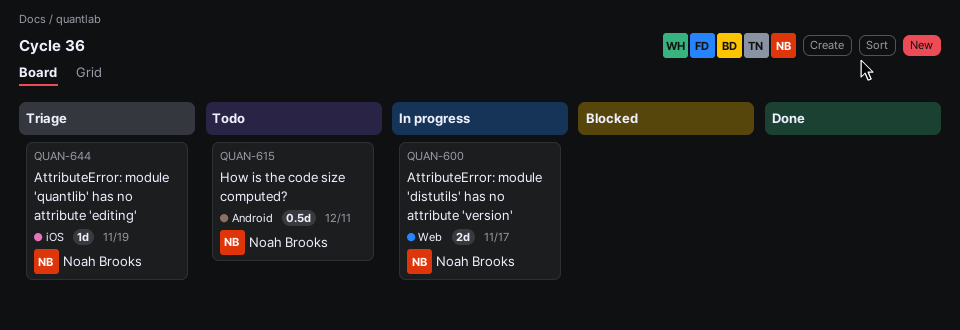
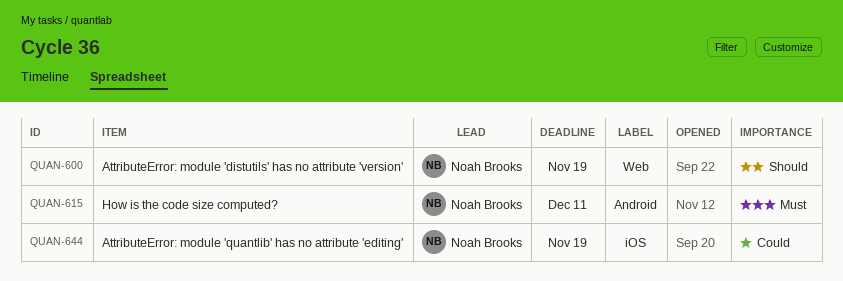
QUAN-600, due: Nov 17 -> Nov 19

